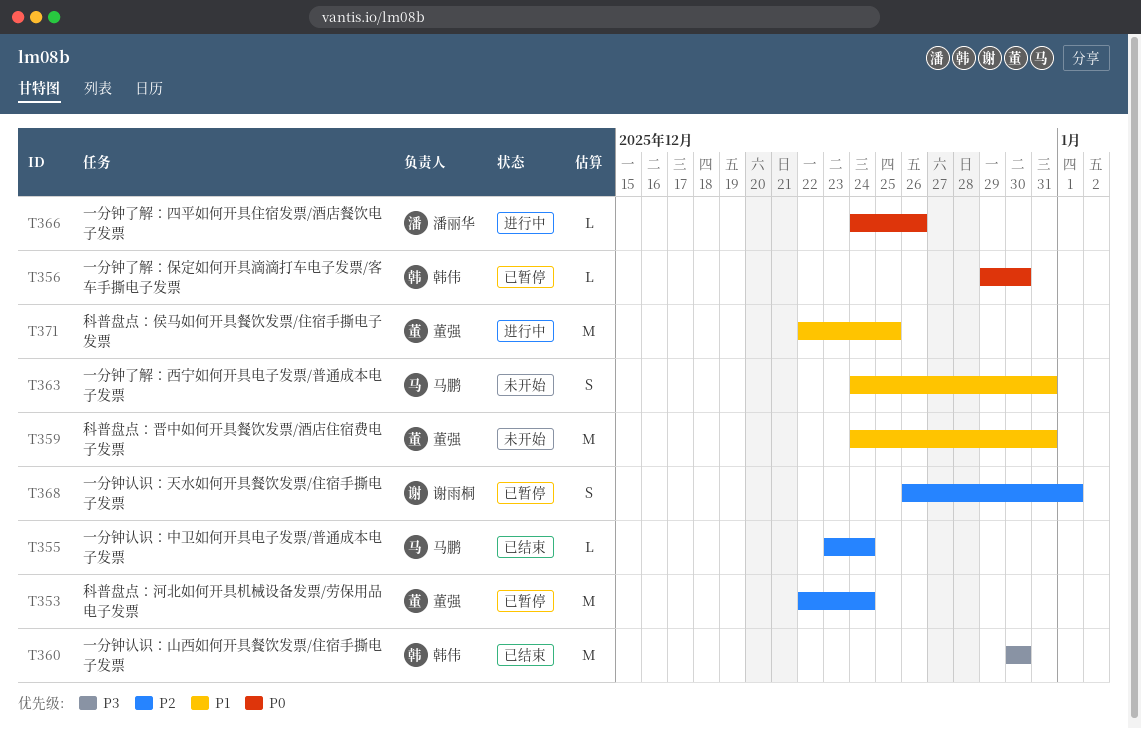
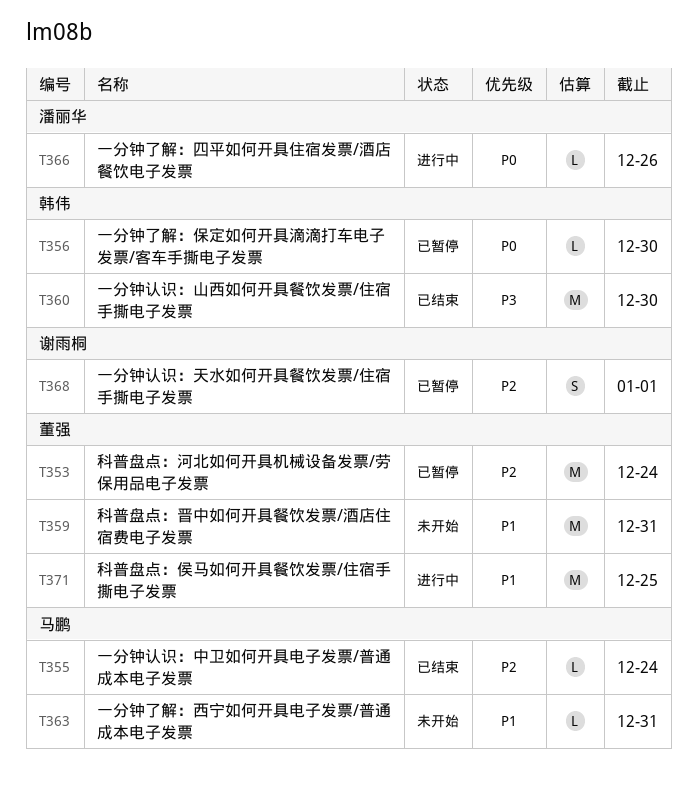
T363, estimate: S -> L

